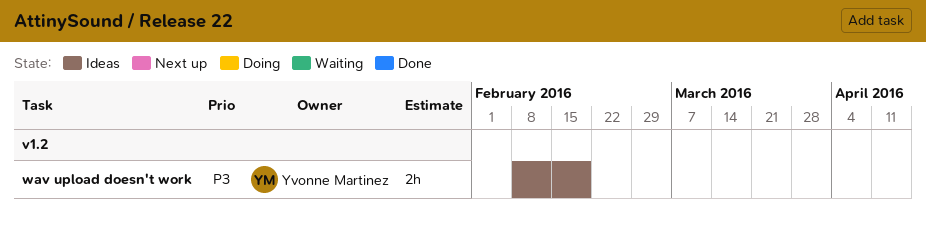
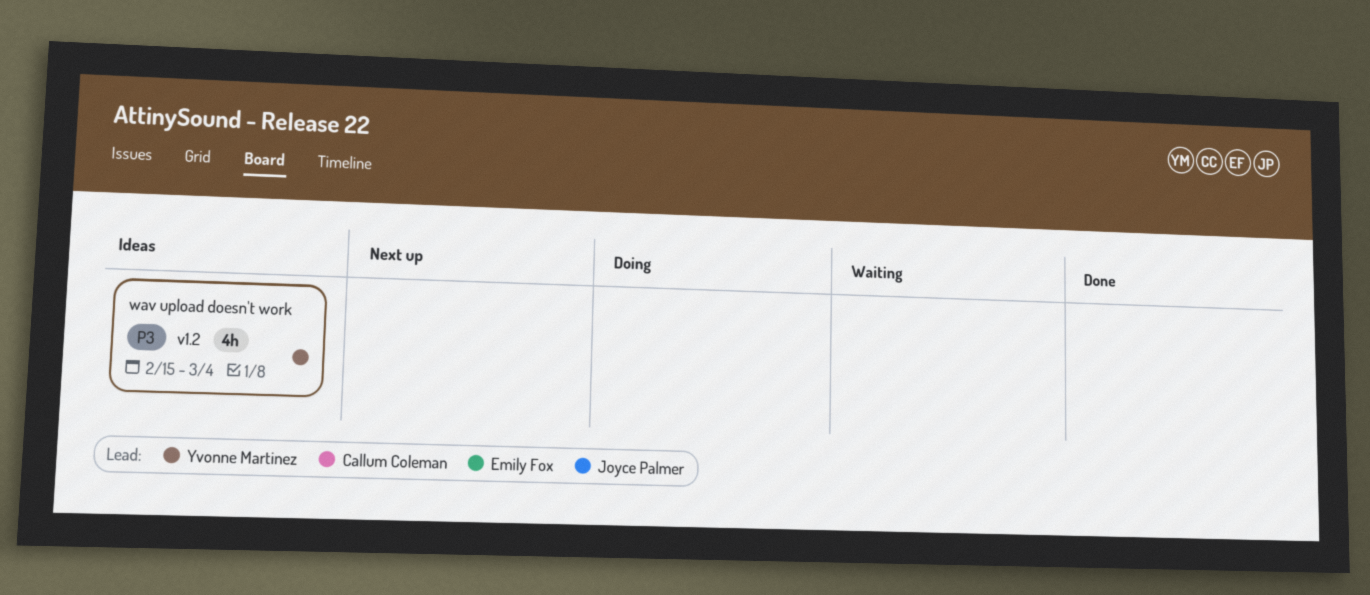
wav upload doesn't work, estimate: 2h -> 4h
wav upload doesn't work, start: Feb 8 -> Feb 15
wav upload doesn't work, due: Feb 19 -> Mar 4

